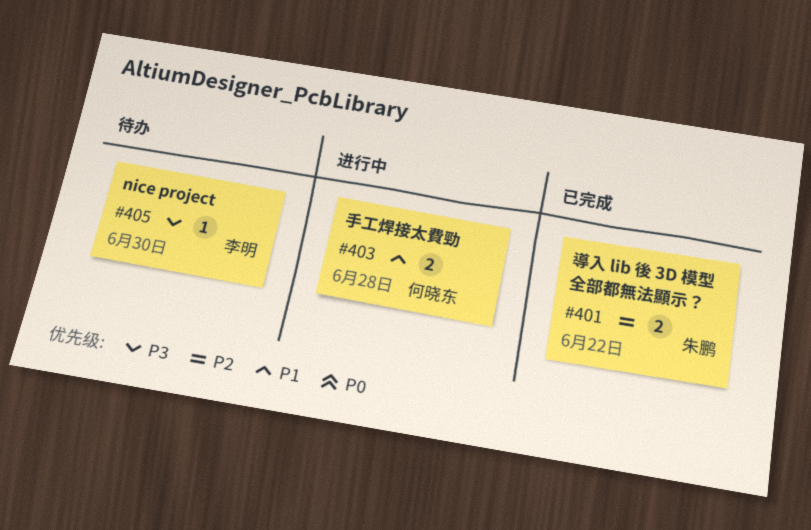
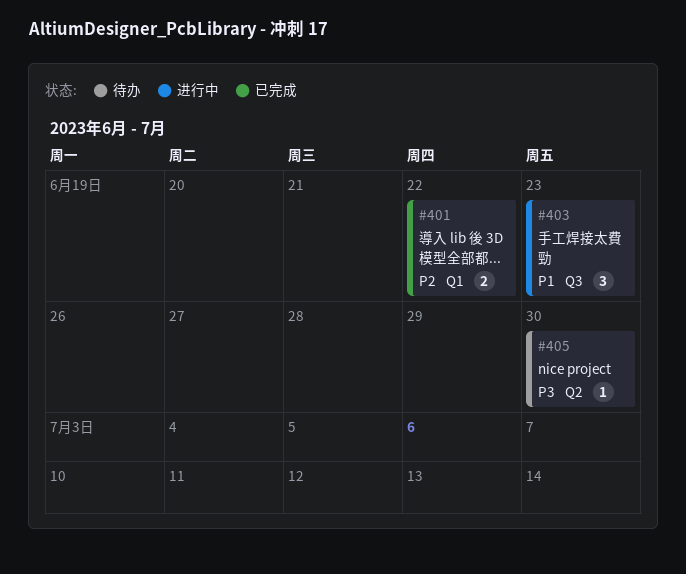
#403, estimate: 2 -> 3
#403, due: Jun 28 -> Jun 23

